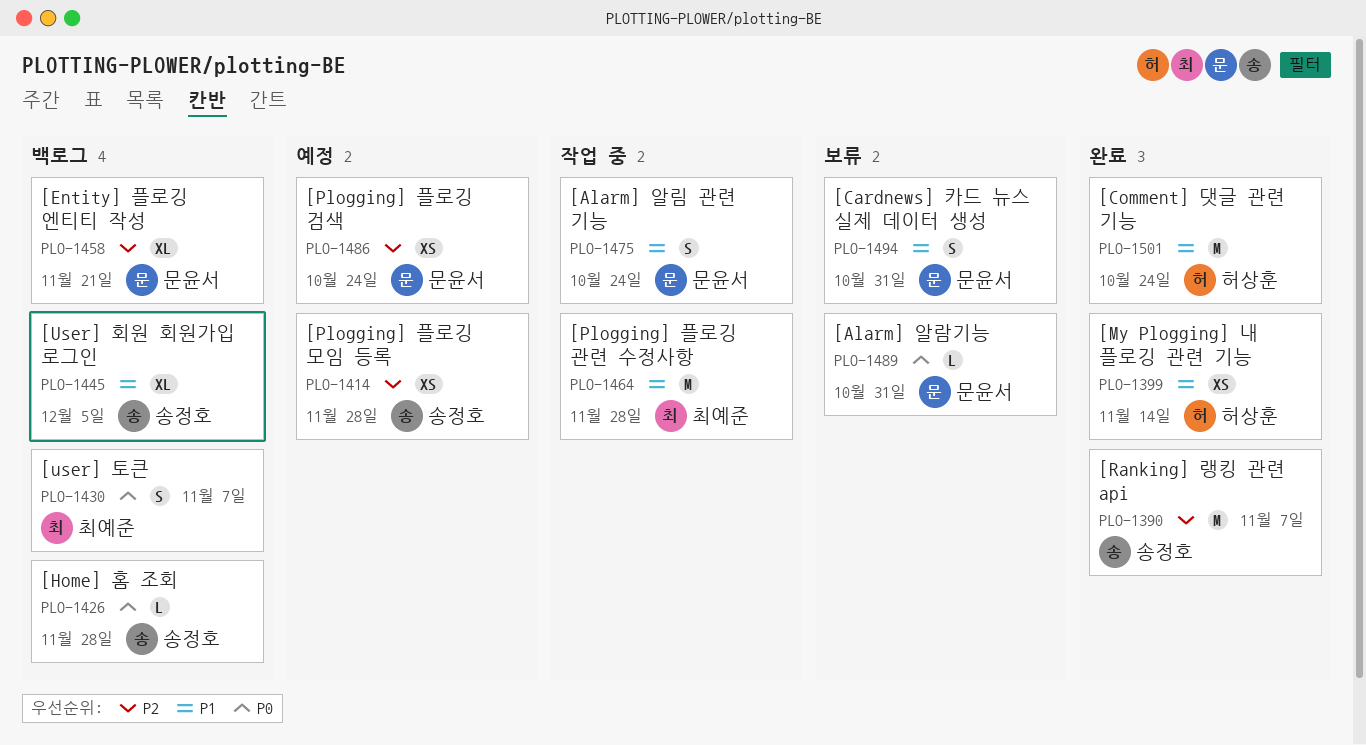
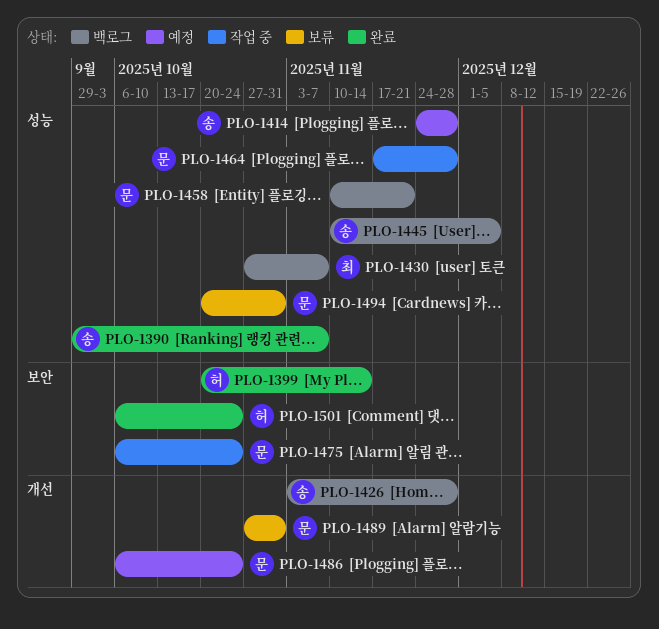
PLO-1464, owner: 최예준 -> 문윤서

